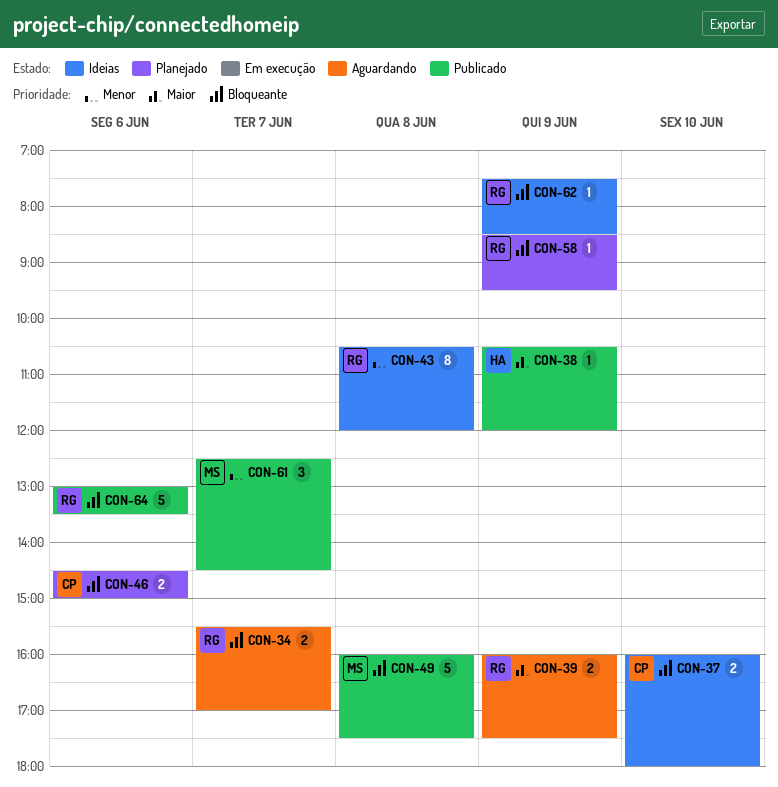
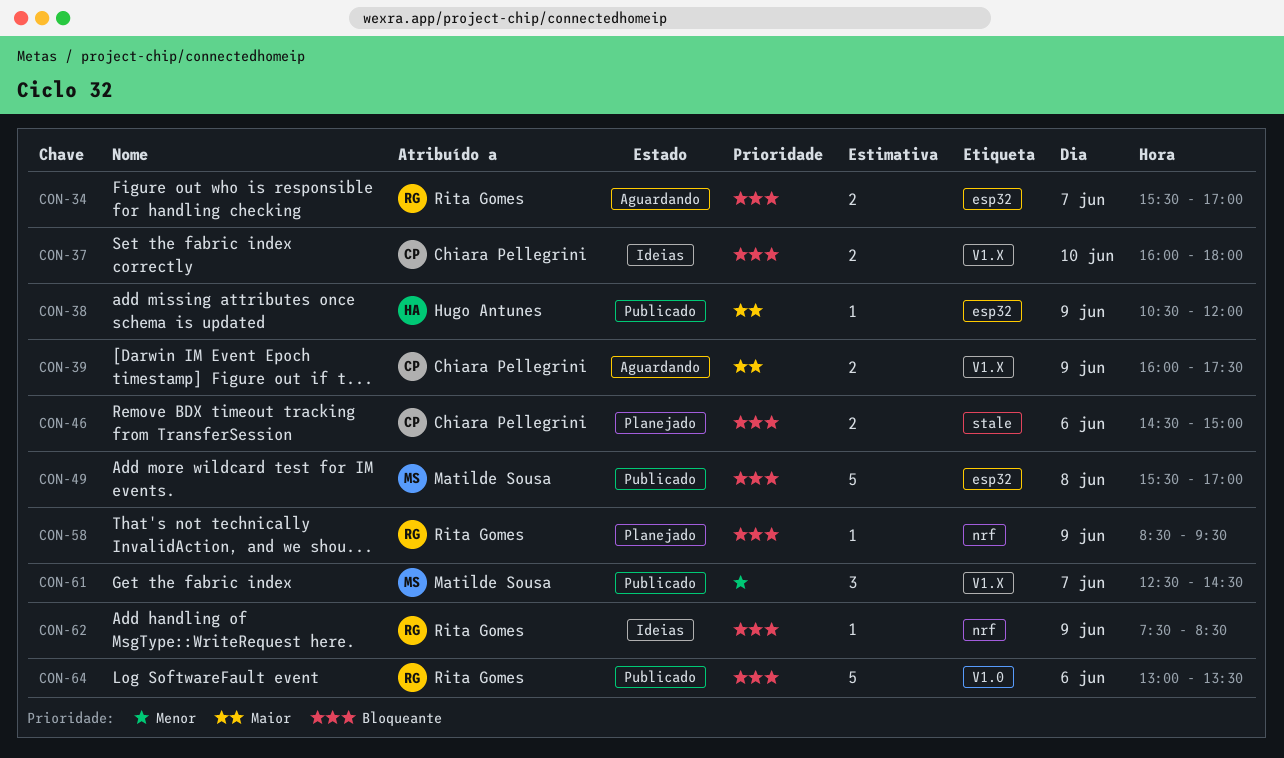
CON-39, owner: Rita Gomes -> Chiara Pellegrini
CON-43: present -> none
CON-49, begins: 16:00 -> 15:30
CON-49, ends: 17:30 -> 17:00

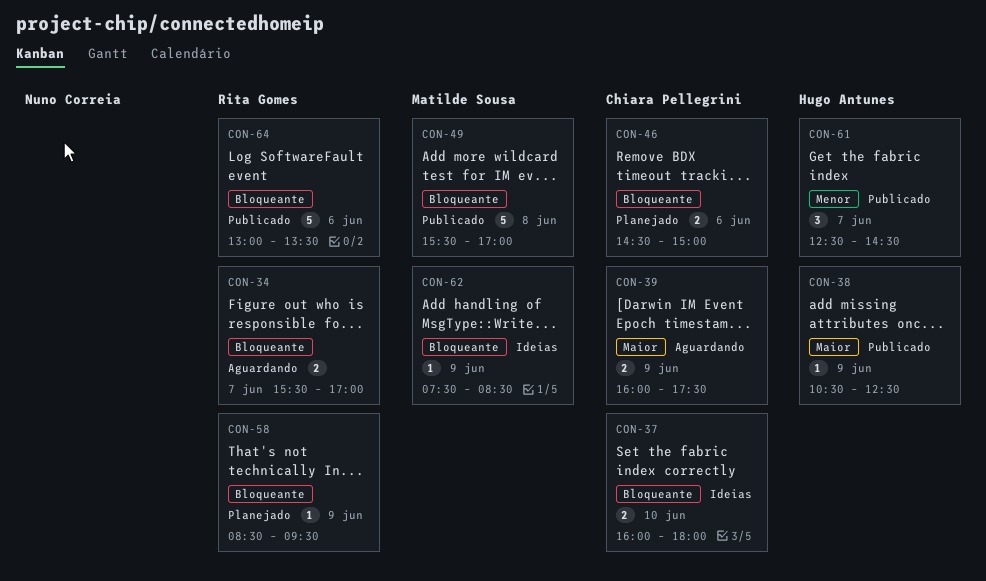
CON-38, ends: 12:00 -> 12:30
CON-61, owner: Matilde Sousa -> Hugo Antunes
CON-62, owner: Rita Gomes -> Matilde Sousa

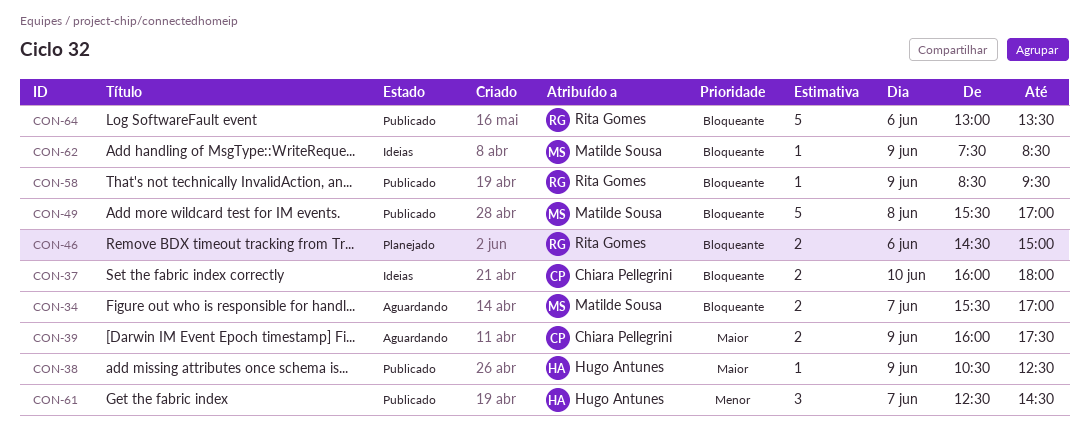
CON-34, owner: Rita Gomes -> Matilde Sousa
CON-46, owner: Chiara Pellegrini -> Rita Gomes
CON-58, status: Planejado -> Publicado

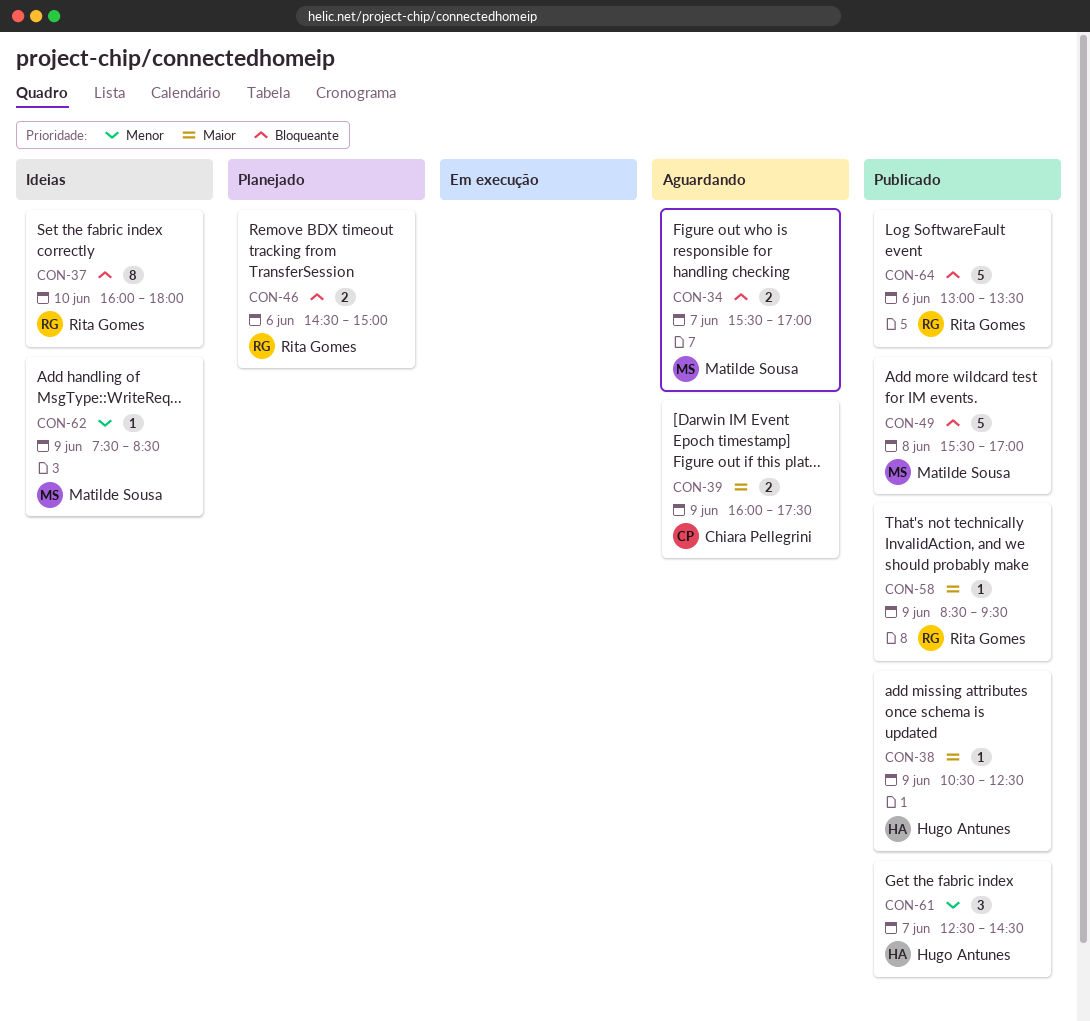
CON-37, owner: Chiara Pellegrini -> Rita Gomes
CON-37, estimate: 2 -> 8
CON-58, priority: Bloqueante -> Maior
CON-62, priority: Bloqueante -> Menor

